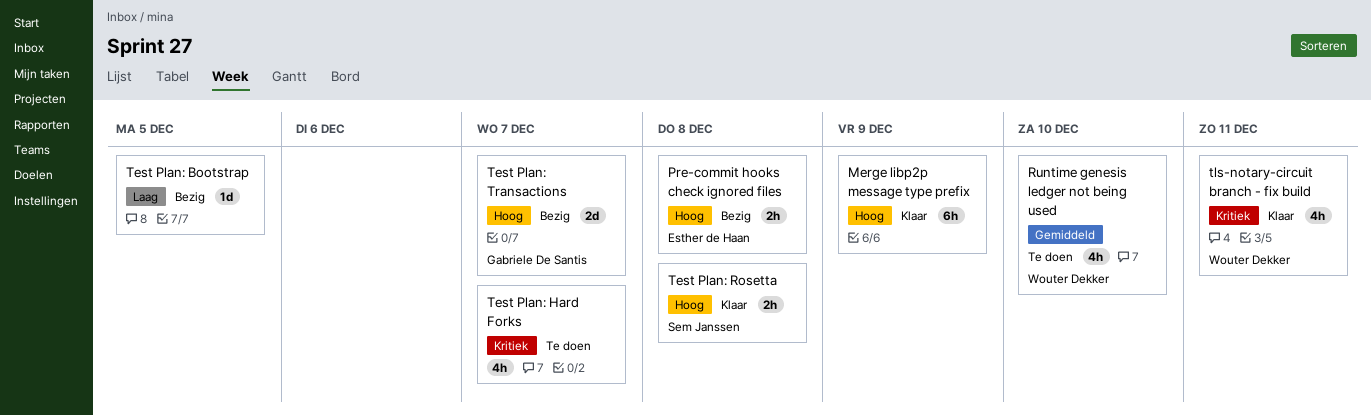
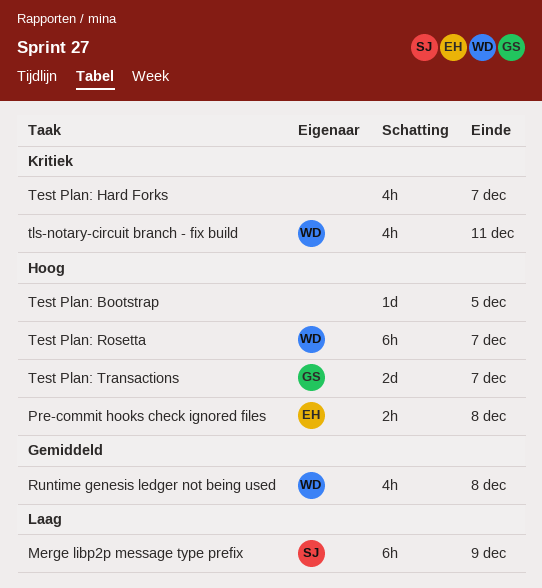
Merge libp2p message type prefix, owner: none -> Sem Janssen
Merge libp2p message type prefix, priority: Hoog -> Laag
Runtime genesis ledger not being used, due: Dec 10 -> Dec 8
Test Plan: Bootstrap, priority: Laag -> Hoog
Test Plan: Rosetta, owner: Sem Janssen -> Wouter Dekker
Test Plan: Rosetta, estimate: 2h -> 6h
Test Plan: Rosetta, due: Dec 8 -> Dec 7

